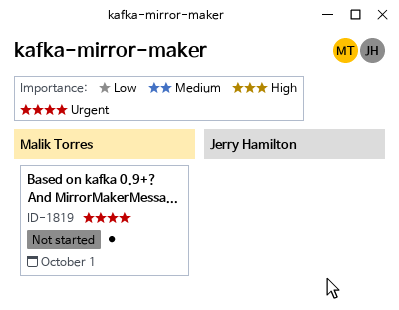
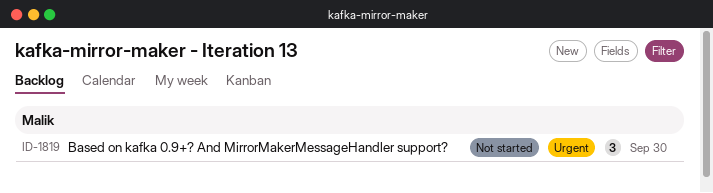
ID-1819, estimate: 1 -> 3
ID-1819, due: Oct 1 -> Sep 30

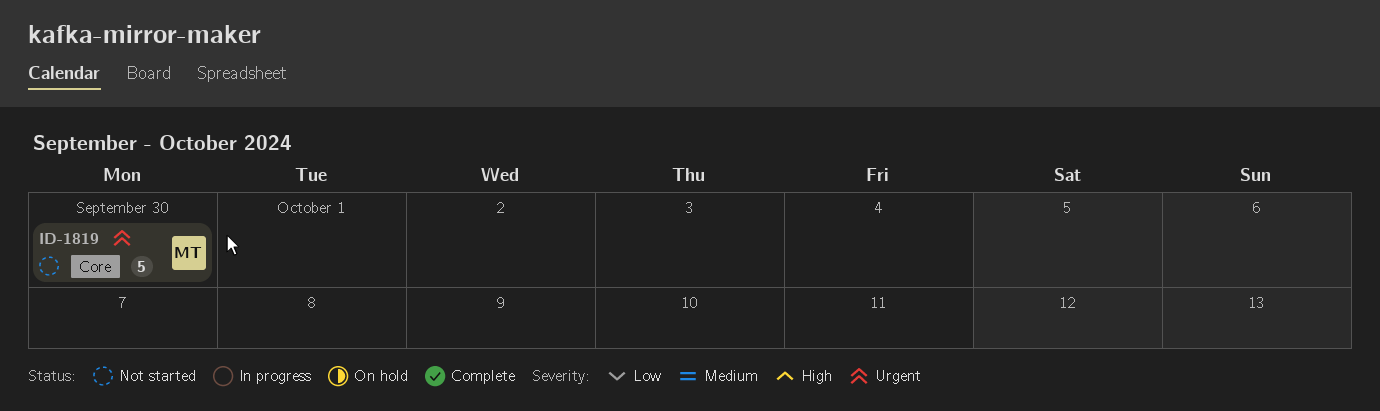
ID-1819, estimate: 3 -> 5

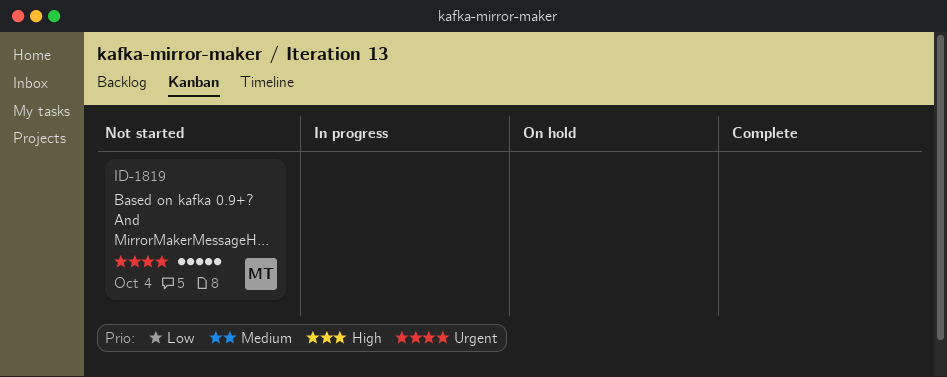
ID-1819, due: Sep 30 -> Oct 4

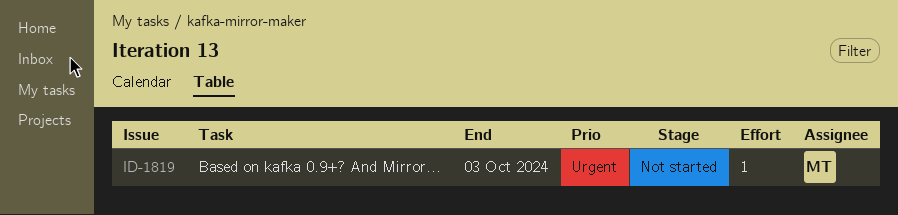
ID-1819, estimate: 5 -> 1
ID-1819, due: Oct 4 -> Oct 3

